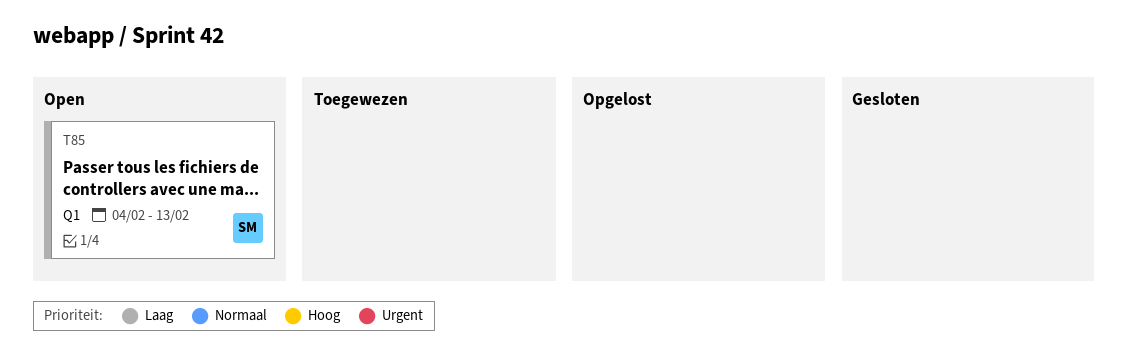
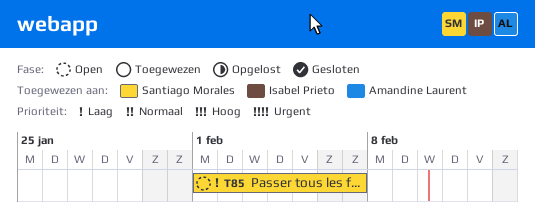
T85, start: Feb 4 -> Feb 1
T85, due: Feb 13 -> Feb 7

